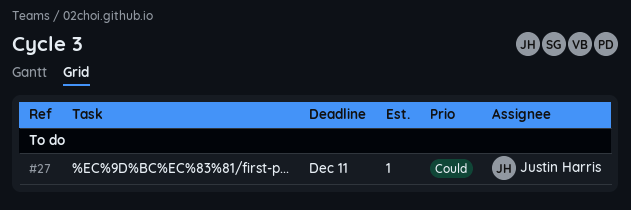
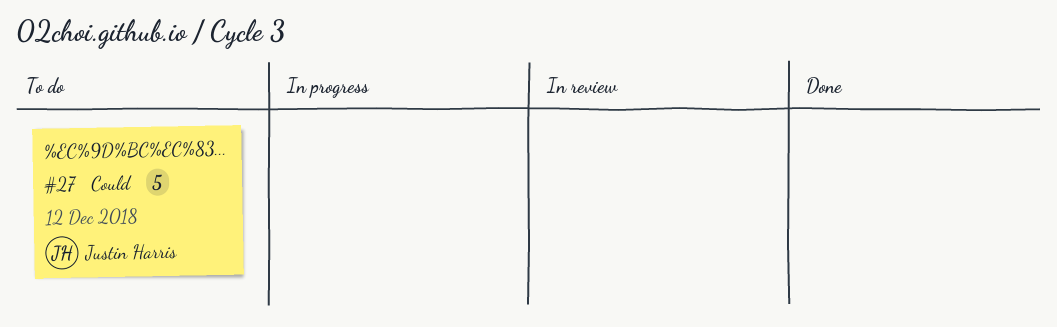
#27, estimate: 1 -> 5
#27, due: Dec 11 -> Dec 12

